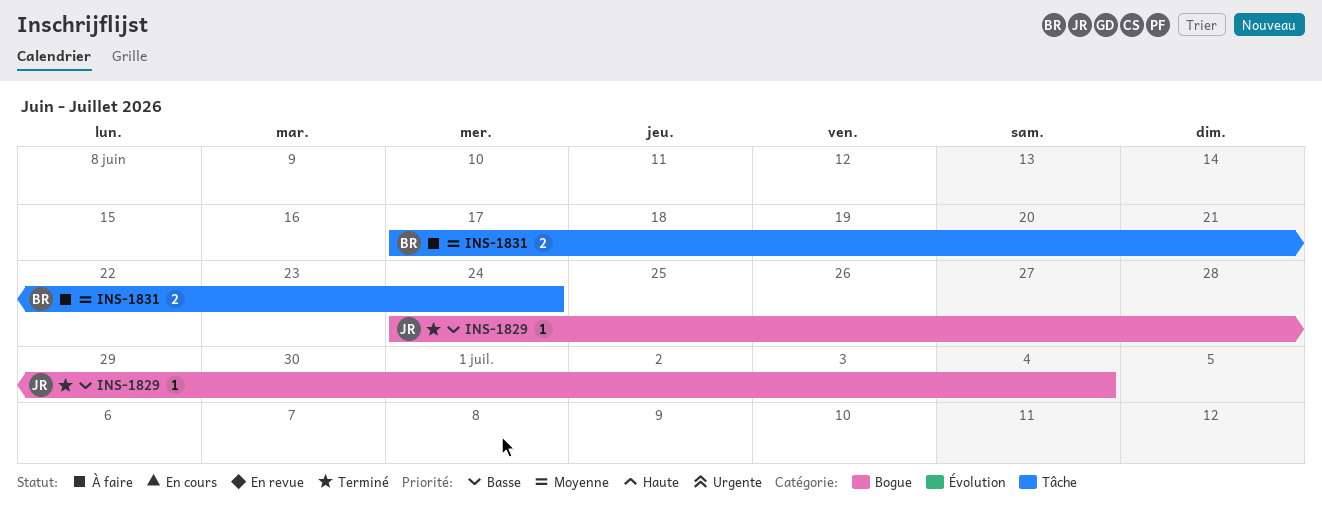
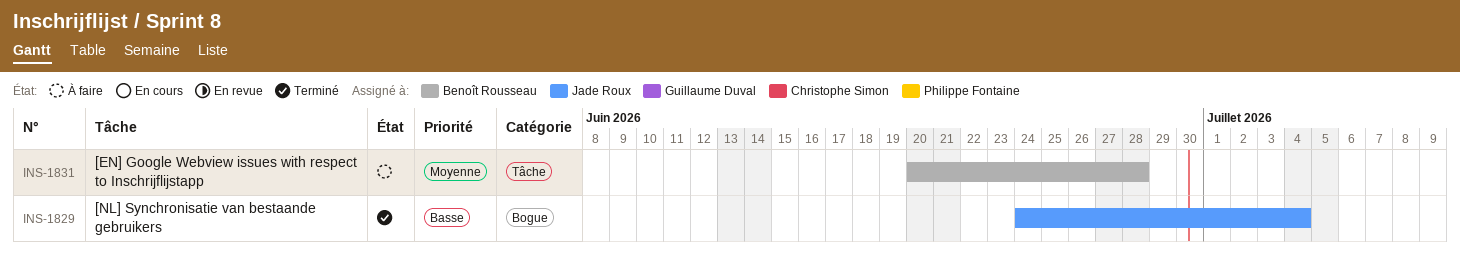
INS-1831, start: Jun 17 -> Jun 20
INS-1831, due: Jun 24 -> Jun 28

